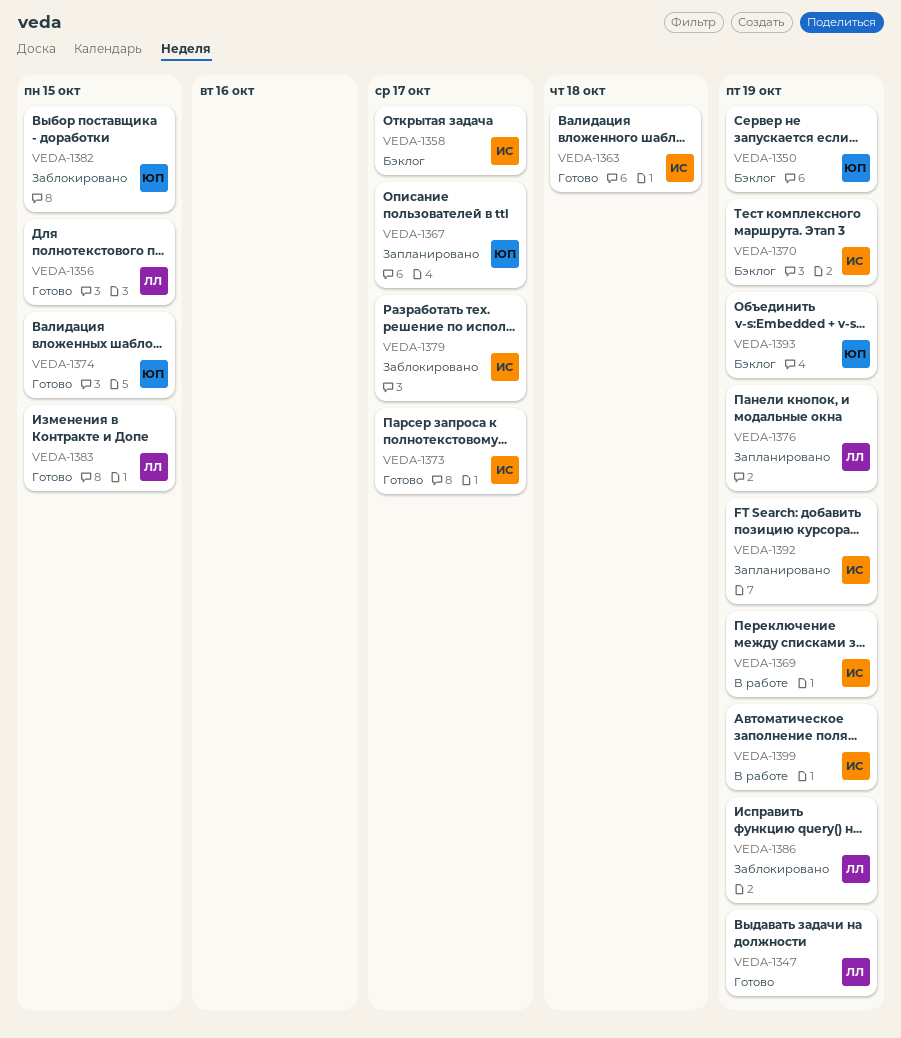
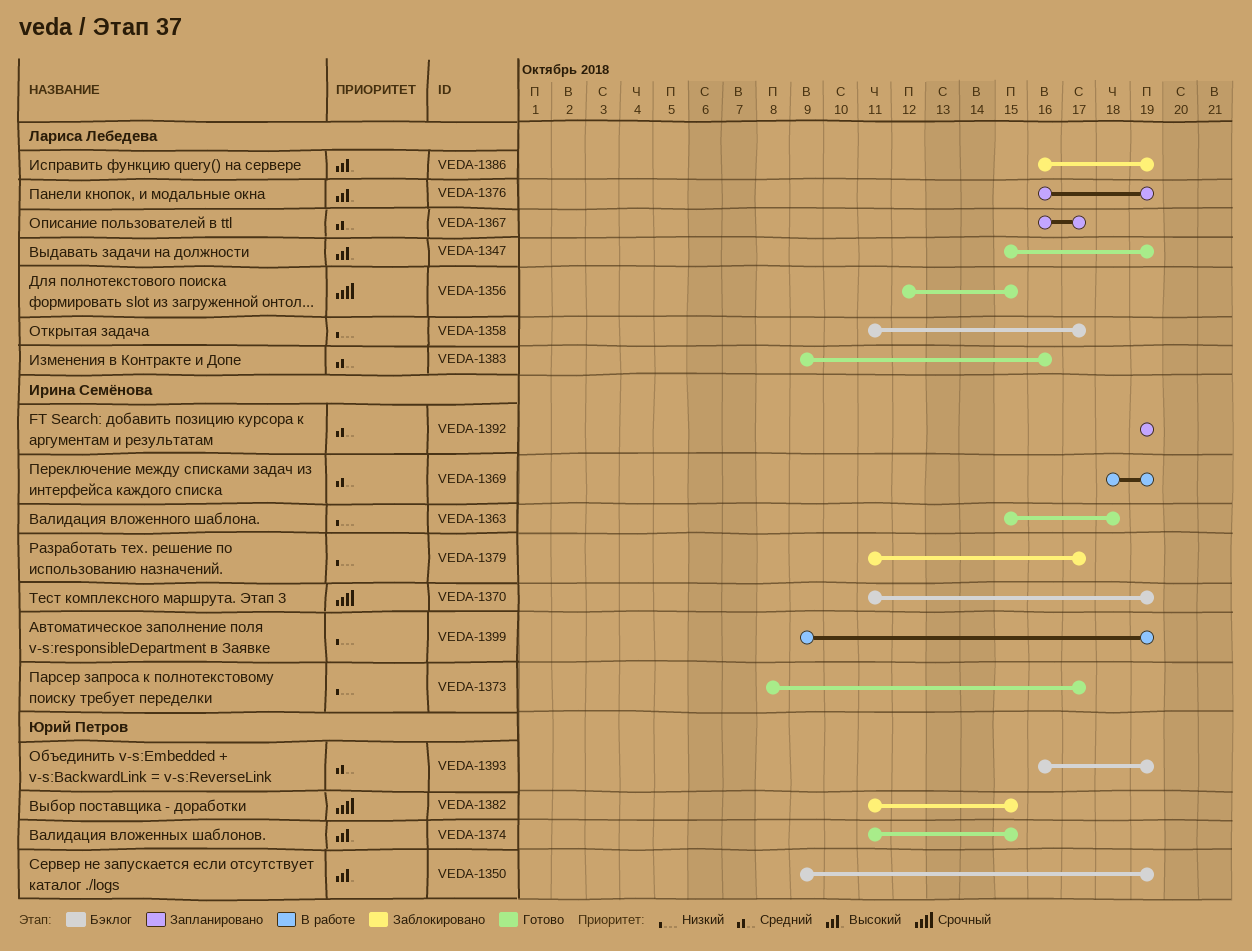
VEDA-1358, owner: Ирина Семёнова -> Лариса Лебедева
VEDA-1367, owner: Юрий Петров -> Лариса Лебедева
VEDA-1383, due: Oct 15 -> Oct 16

